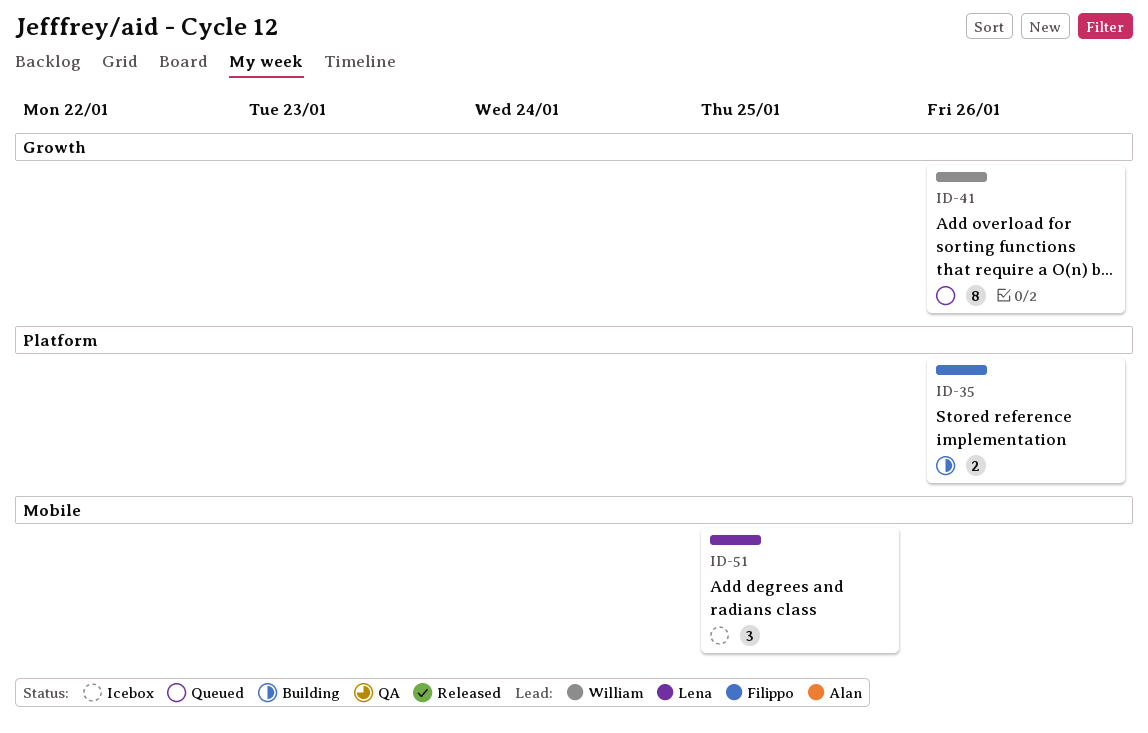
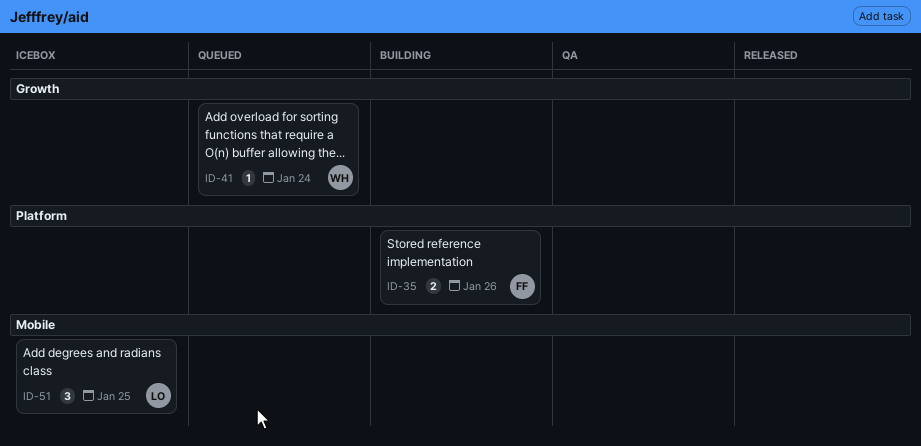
ID-41, estimate: 8 -> 1
ID-41, due: Jan 26 -> Jan 24

